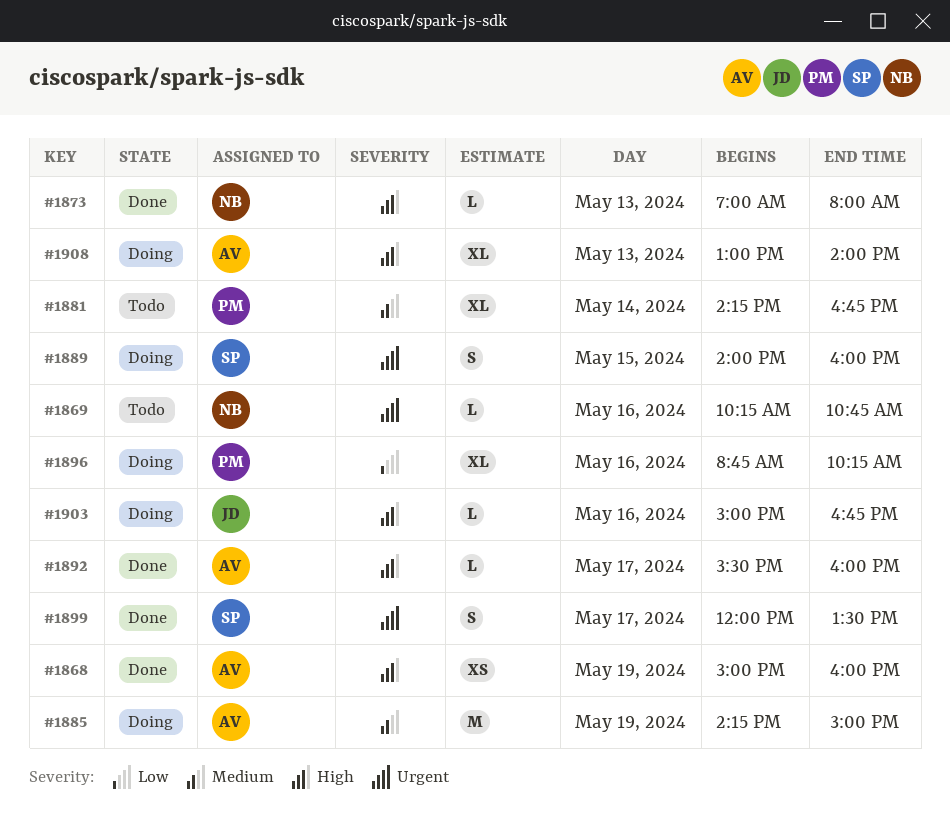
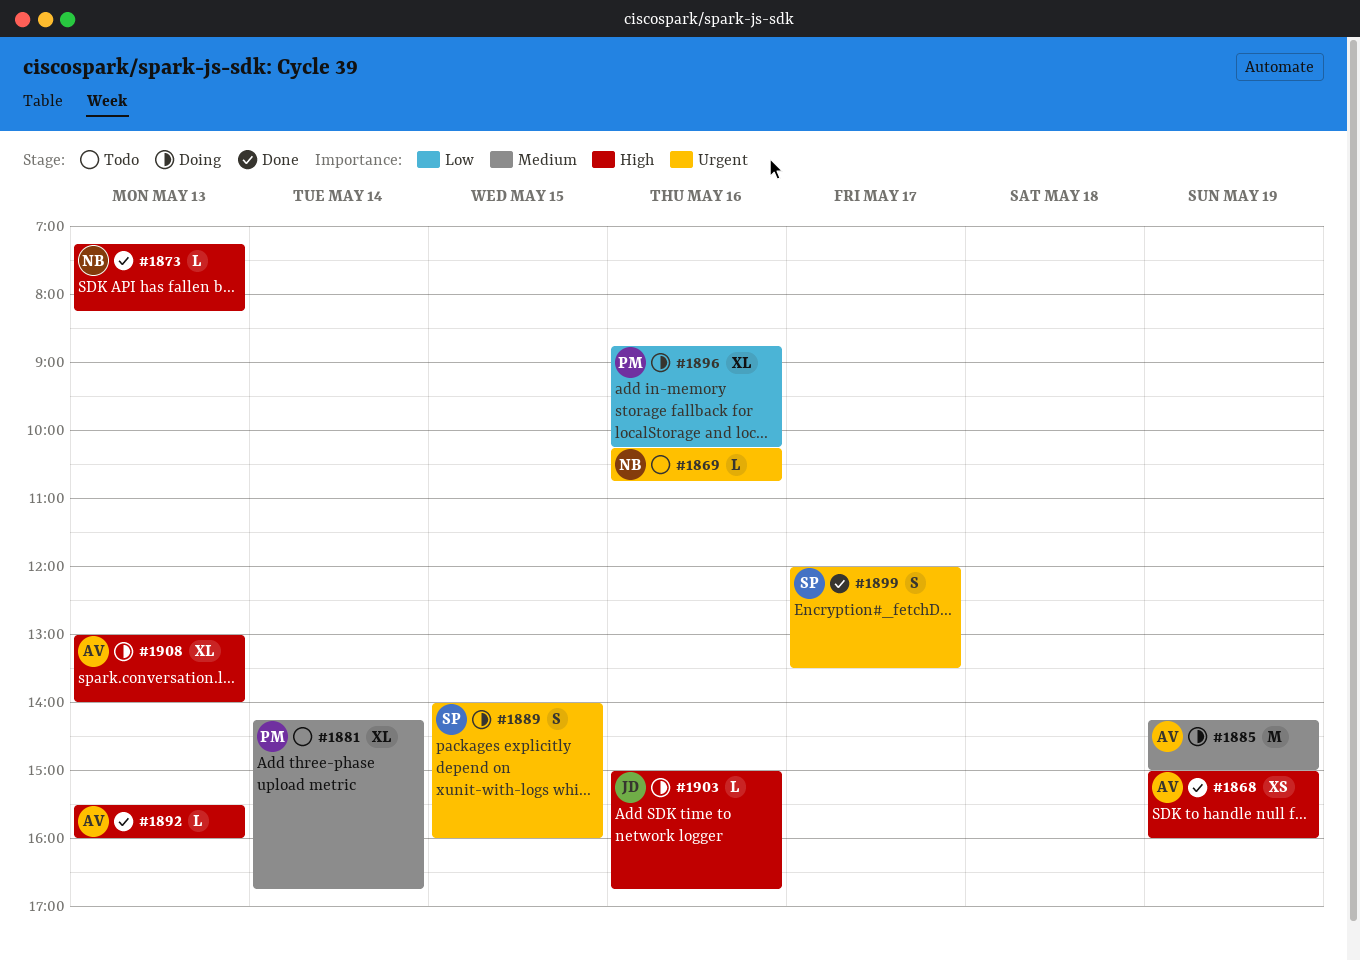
#1873, begins: 07:00 -> 07:15
#1873, ends: 08:00 -> 08:15
#1892, day: May 17 -> May 13

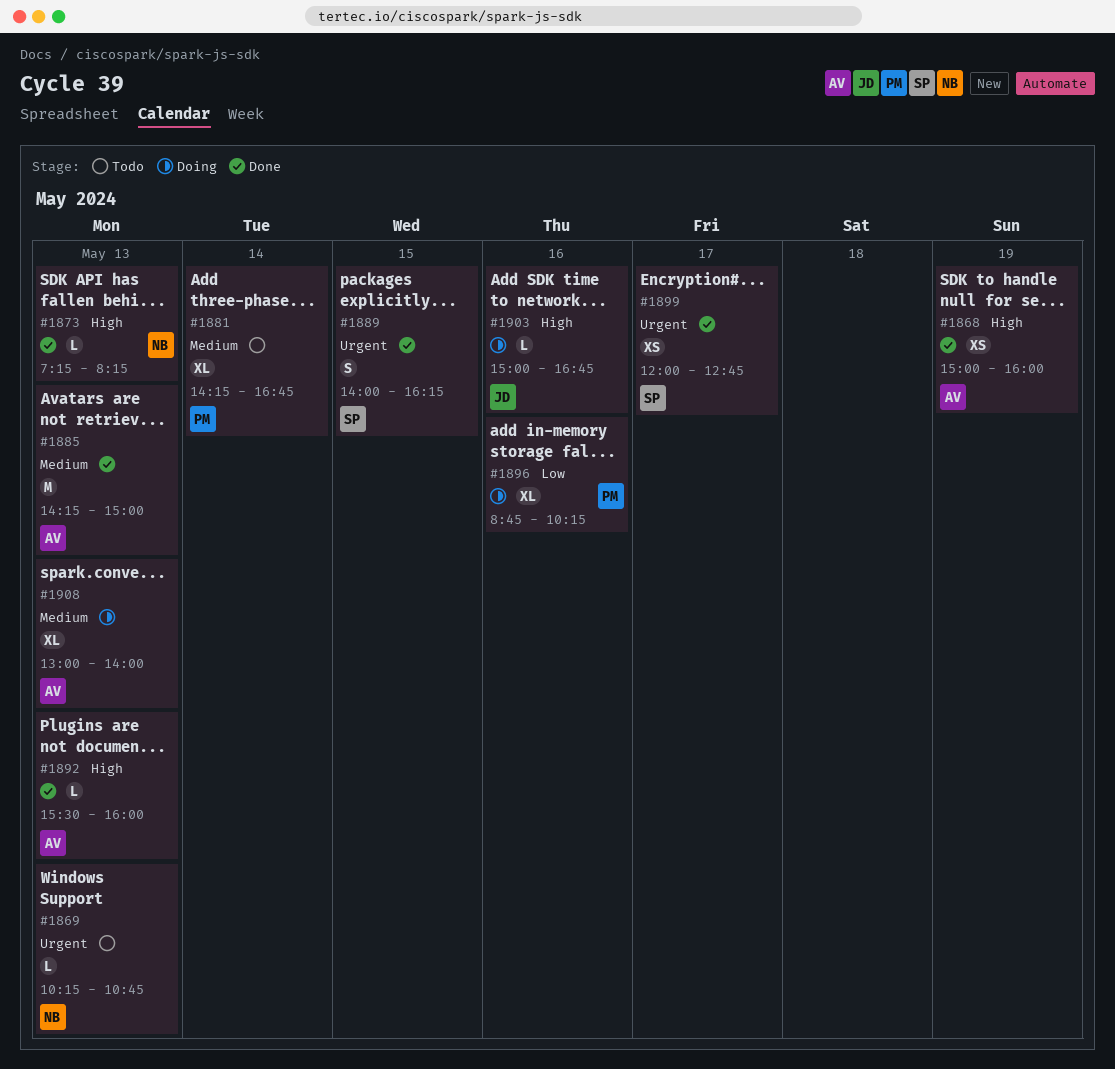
#1869, day: May 16 -> May 13
#1885, status: Doing -> Done
#1885, day: May 19 -> May 13
#1889, status: Doing -> Done
#1889, ends: 16:00 -> 16:15
#1899, estimate: S -> XS
#1899, ends: 13:30 -> 12:45
#1908, priority: High -> Medium

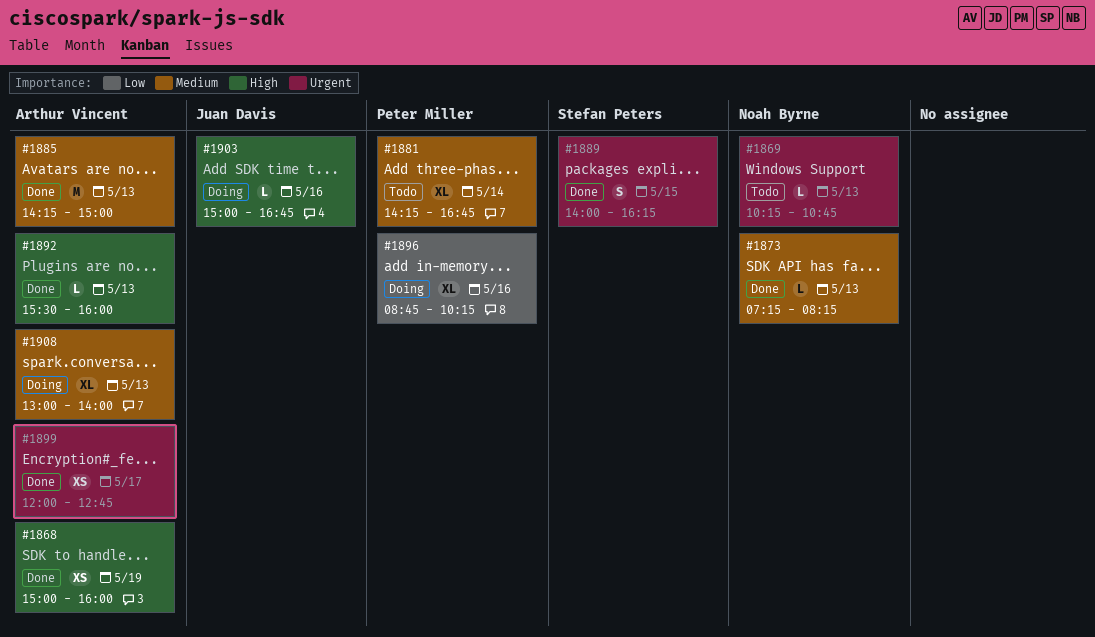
#1873, priority: High -> Medium
#1899, owner: Stefan Peters -> Arthur Vincent

